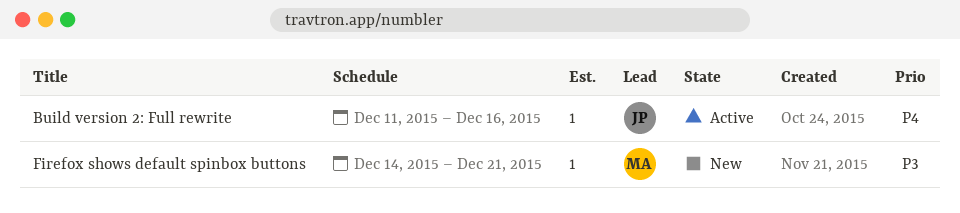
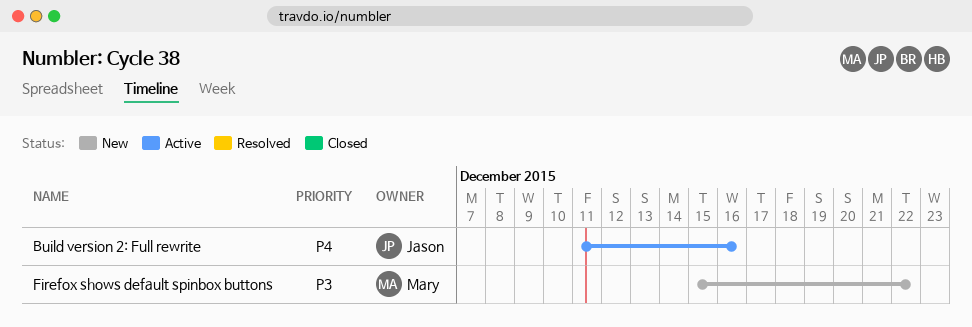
Firefox shows default spinbox buttons, start: Dec 14 -> Dec 15
Firefox shows default spinbox buttons, due: Dec 21 -> Dec 22

